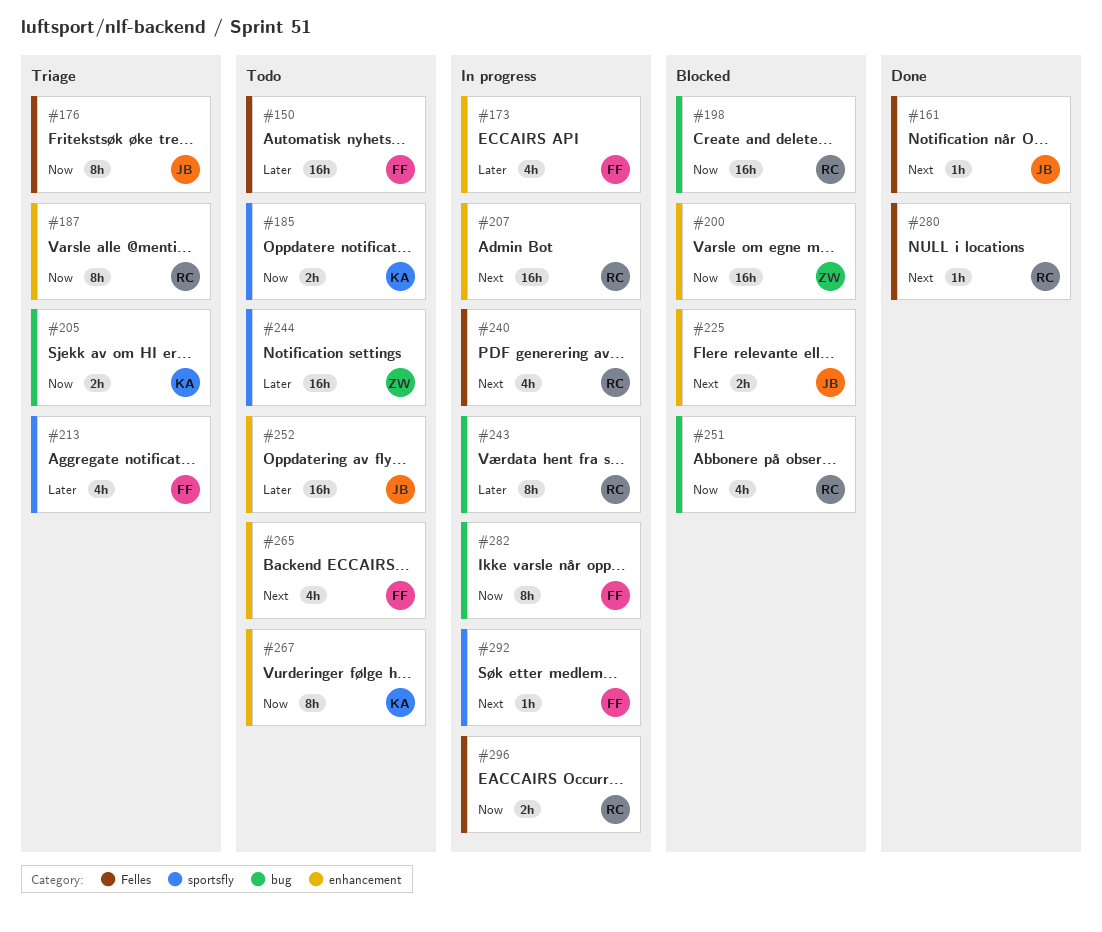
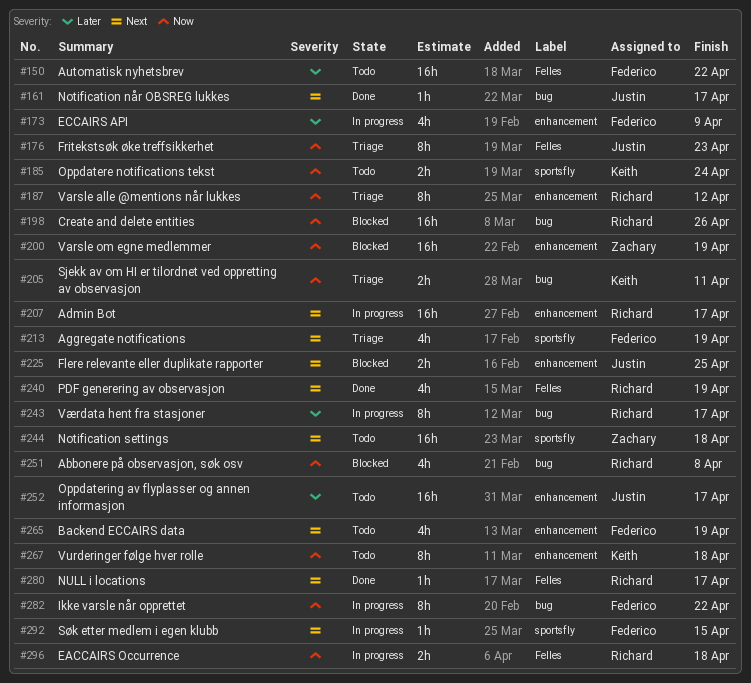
#161, label: Felles -> bug
#213, priority: Later -> Next
#240, status: In progress -> Done
#244, priority: Later -> Next

